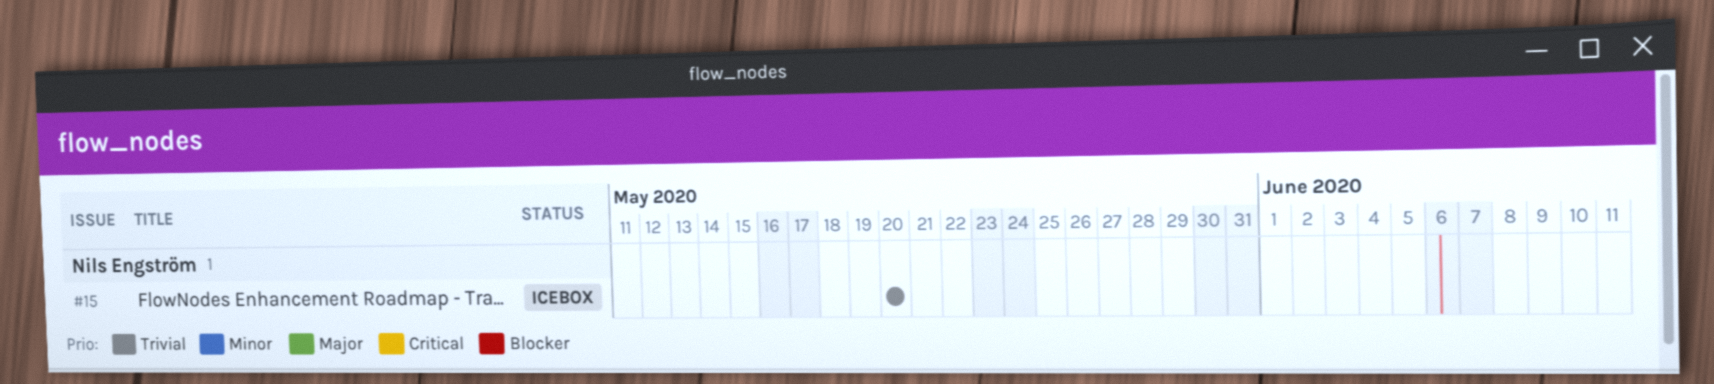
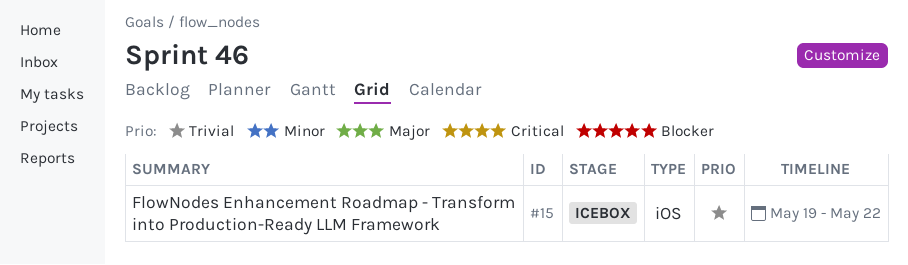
#15, start: May 20 -> May 19
#15, due: May 20 -> May 22

